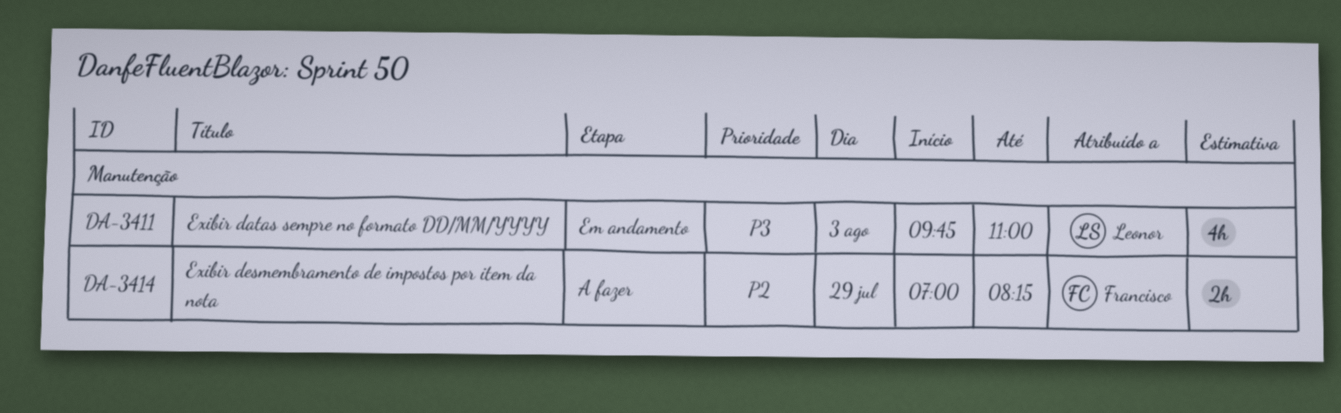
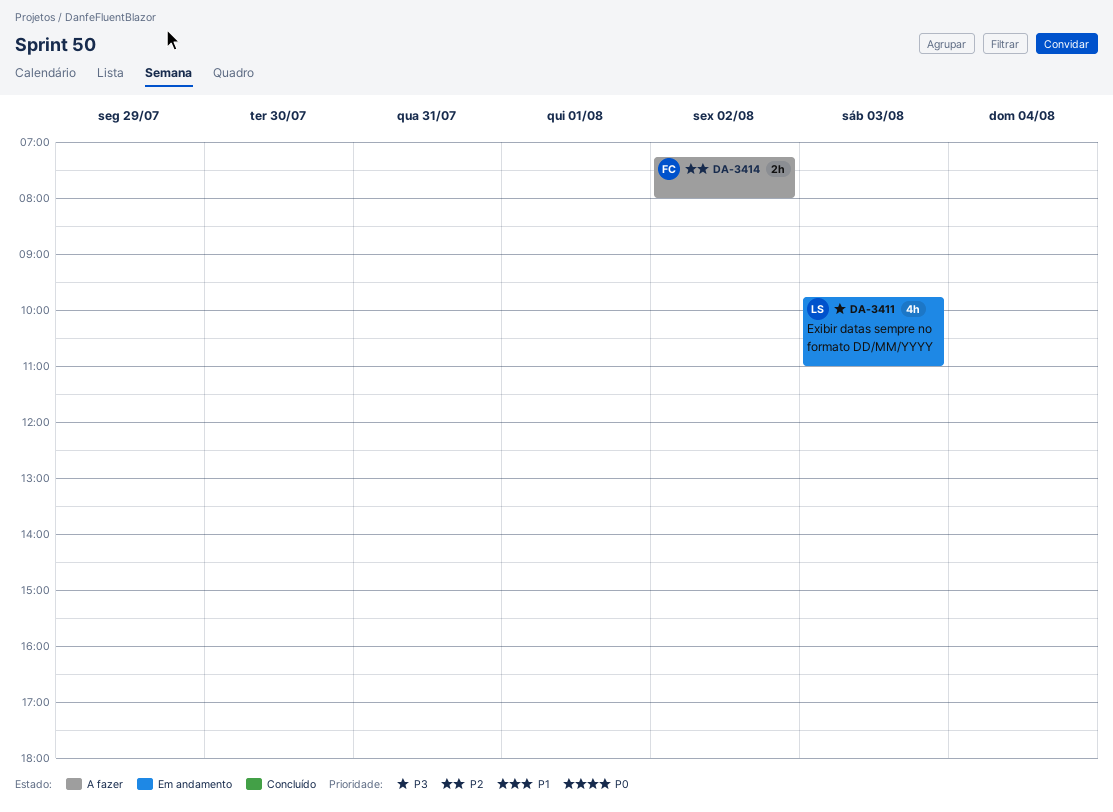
DA-3414, day: Jul 29 -> Aug 2
DA-3414, begins: 07:00 -> 07:15
DA-3414, ends: 08:15 -> 08:00

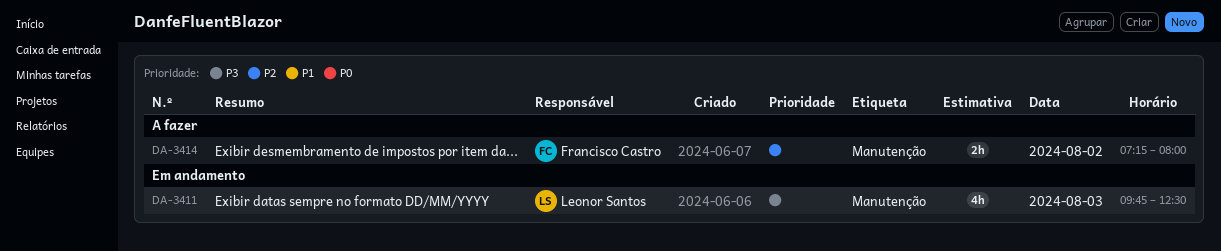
DA-3411, ends: 11:00 -> 12:30

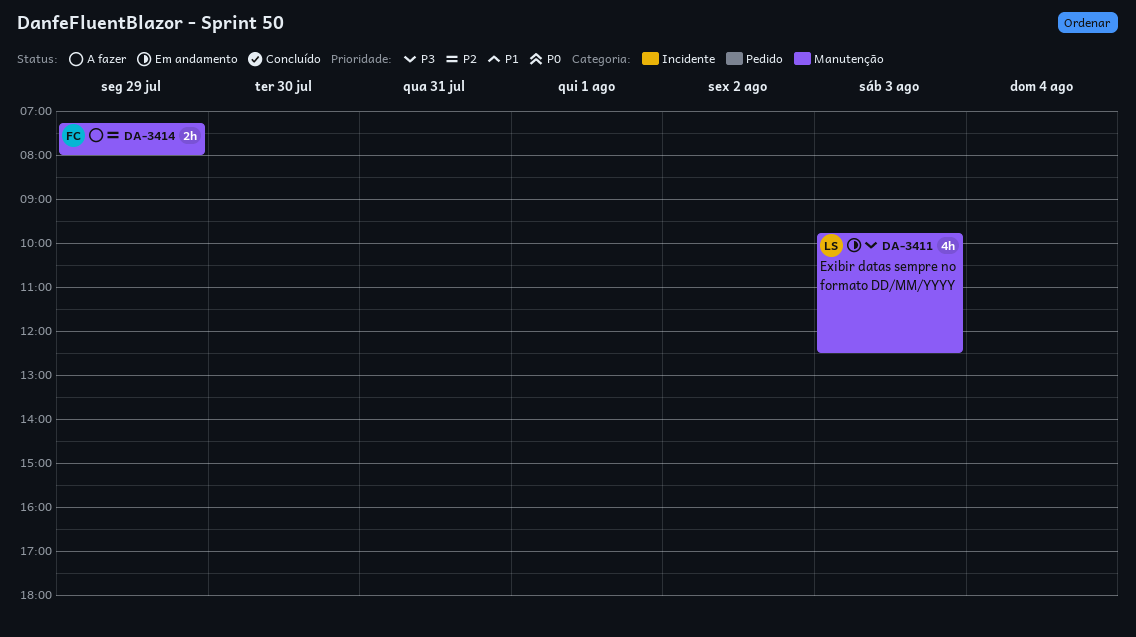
DA-3414, day: Aug 2 -> Jul 29

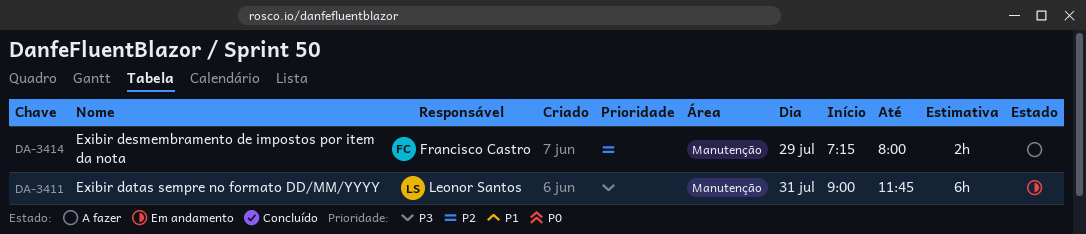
DA-3411, estimate: 4h -> 6h
DA-3411, day: Aug 3 -> Jul 31
DA-3411, begins: 09:45 -> 09:00
DA-3411, ends: 12:30 -> 11:45

